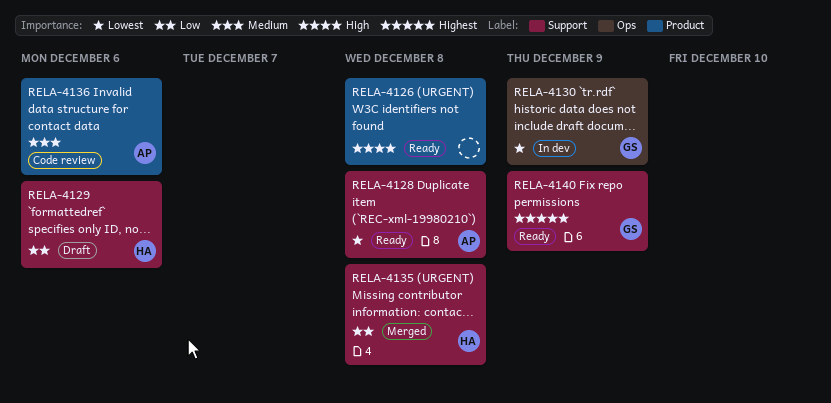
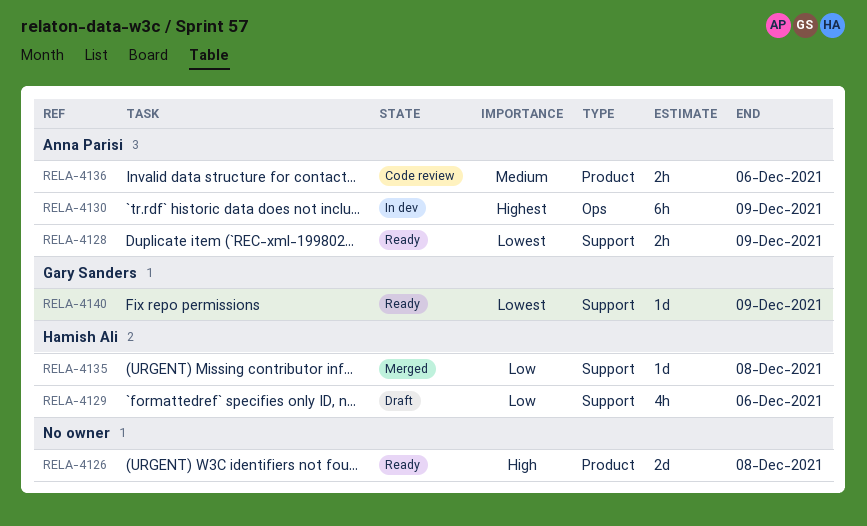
RELA-4128, due: Dec 8 -> Dec 9
RELA-4130, owner: Gary Sanders -> Anna Parisi
RELA-4130, priority: Lowest -> Highest
RELA-4140, priority: Highest -> Lowest

